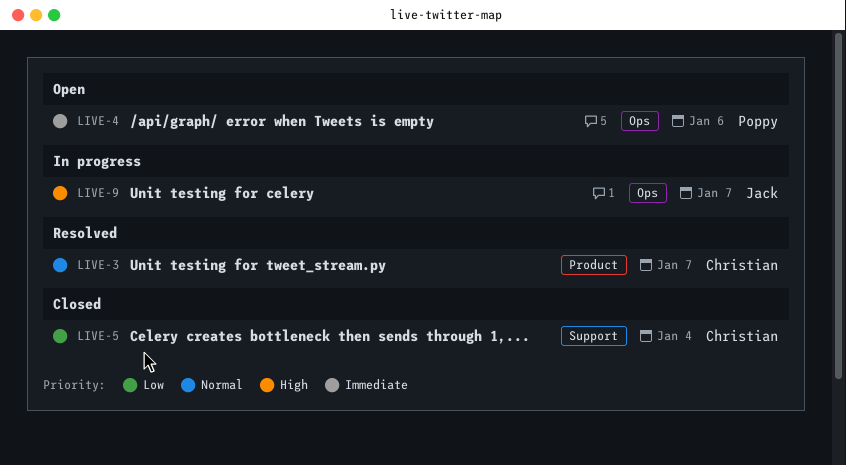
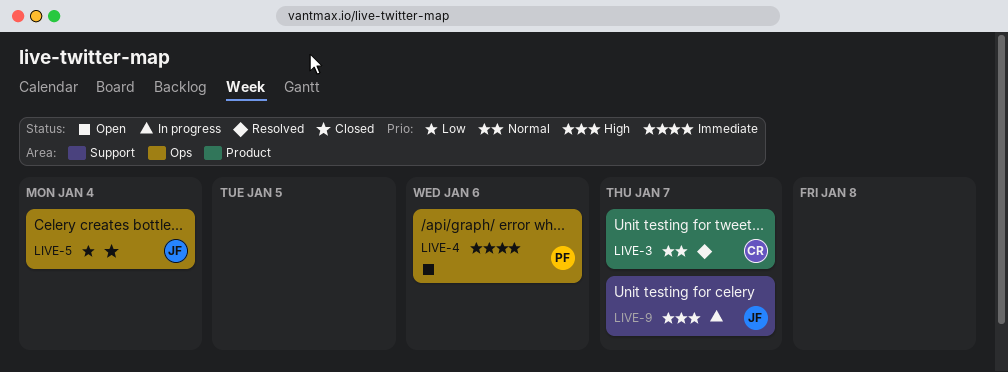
LIVE-5, owner: Christian -> Jack
LIVE-5, label: Support -> Ops
LIVE-9, label: Ops -> Support

